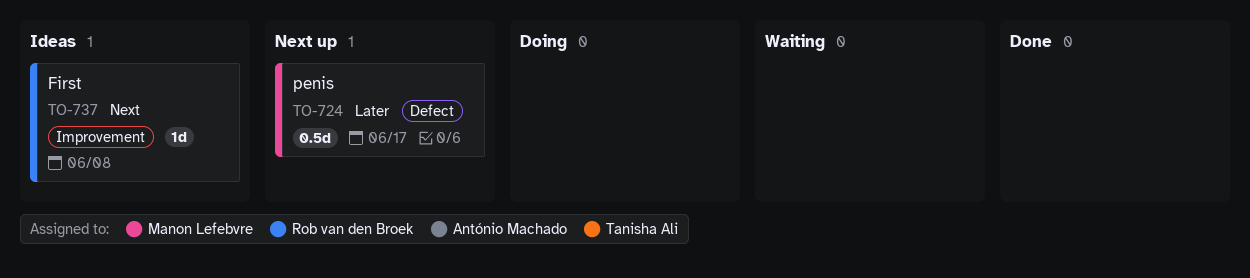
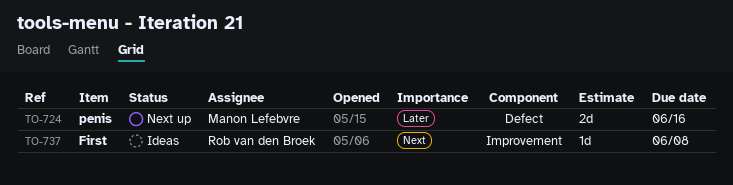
TO-724, estimate: 0.5d -> 2d
TO-724, due: Jun 17 -> Jun 16

